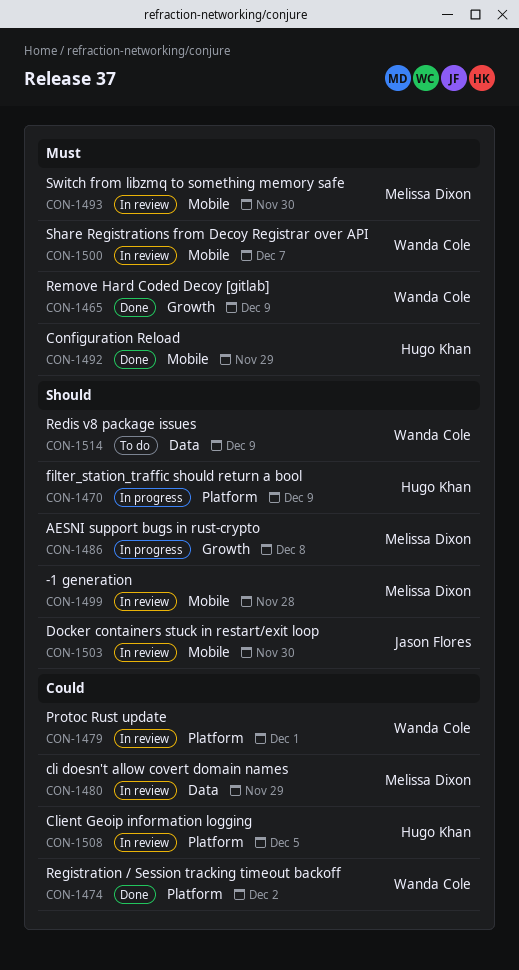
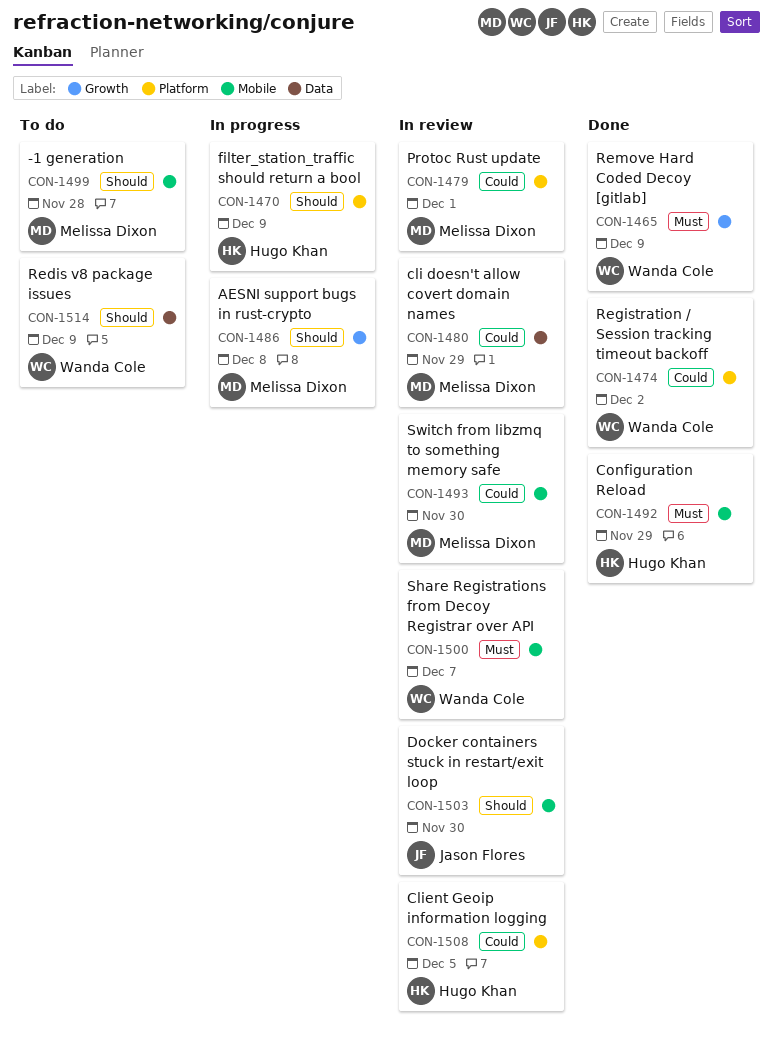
CON-1479, owner: Wanda Cole -> Melissa Dixon
CON-1493, priority: Must -> Could
CON-1499, status: In review -> To do

